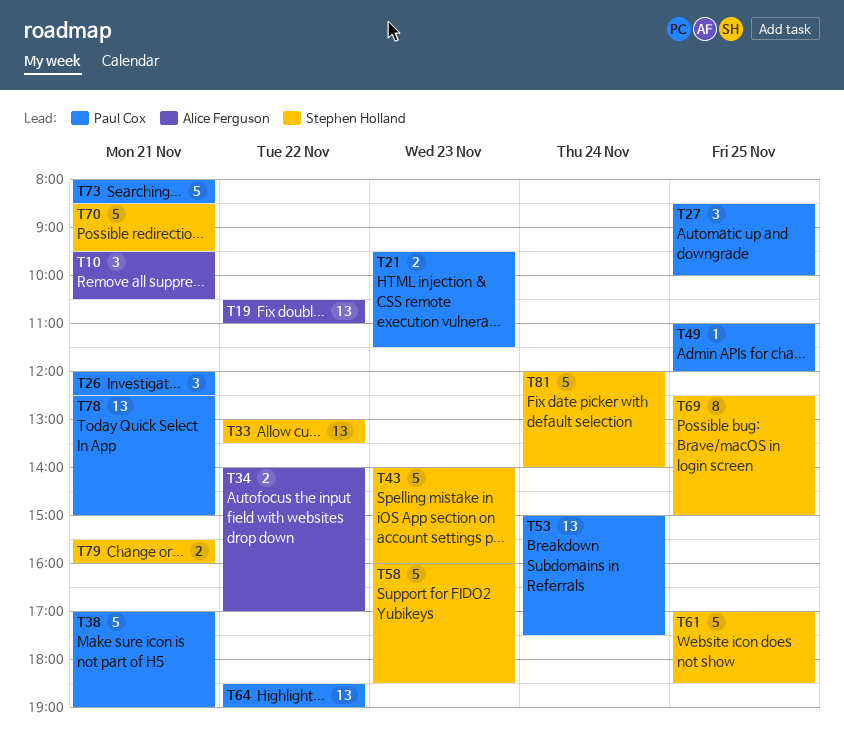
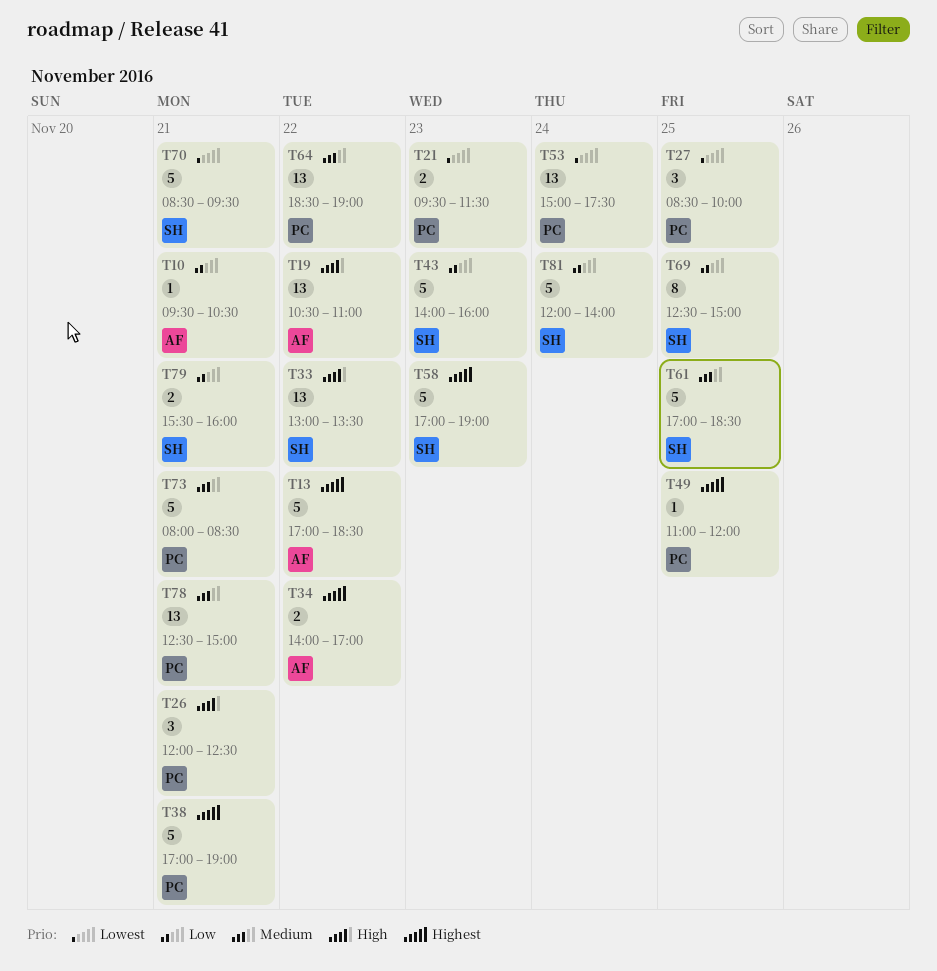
T10, estimate: 3 -> 1
T13: none -> present
T58, begins: 16:00 -> 17:00
T58, ends: 18:30 -> 19:00

